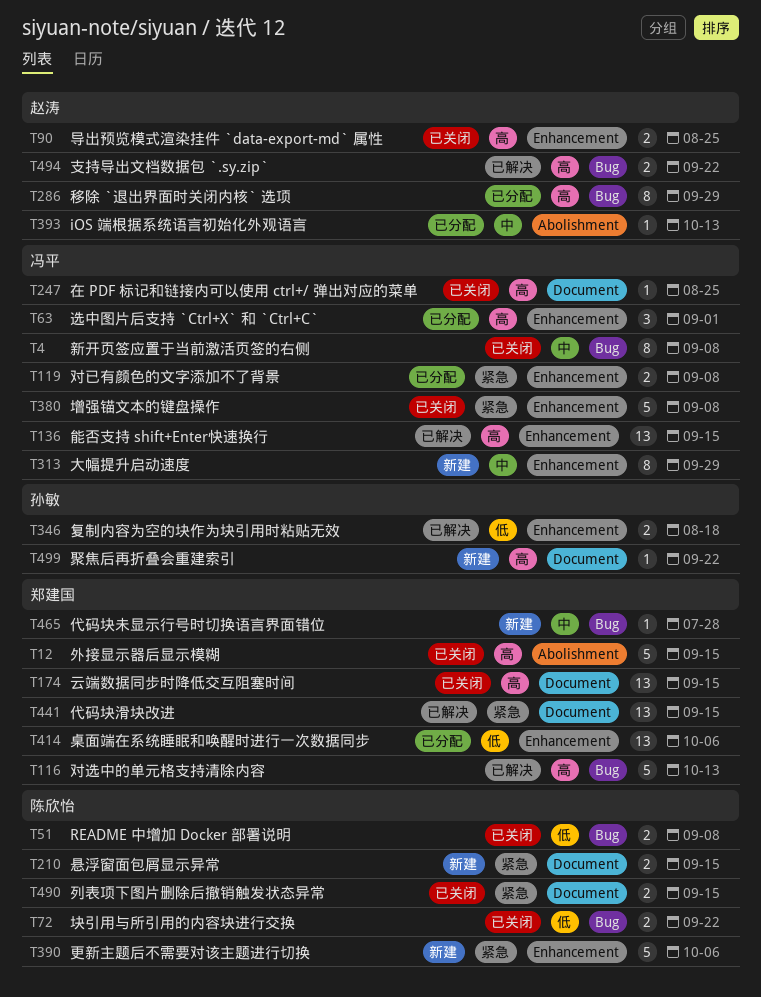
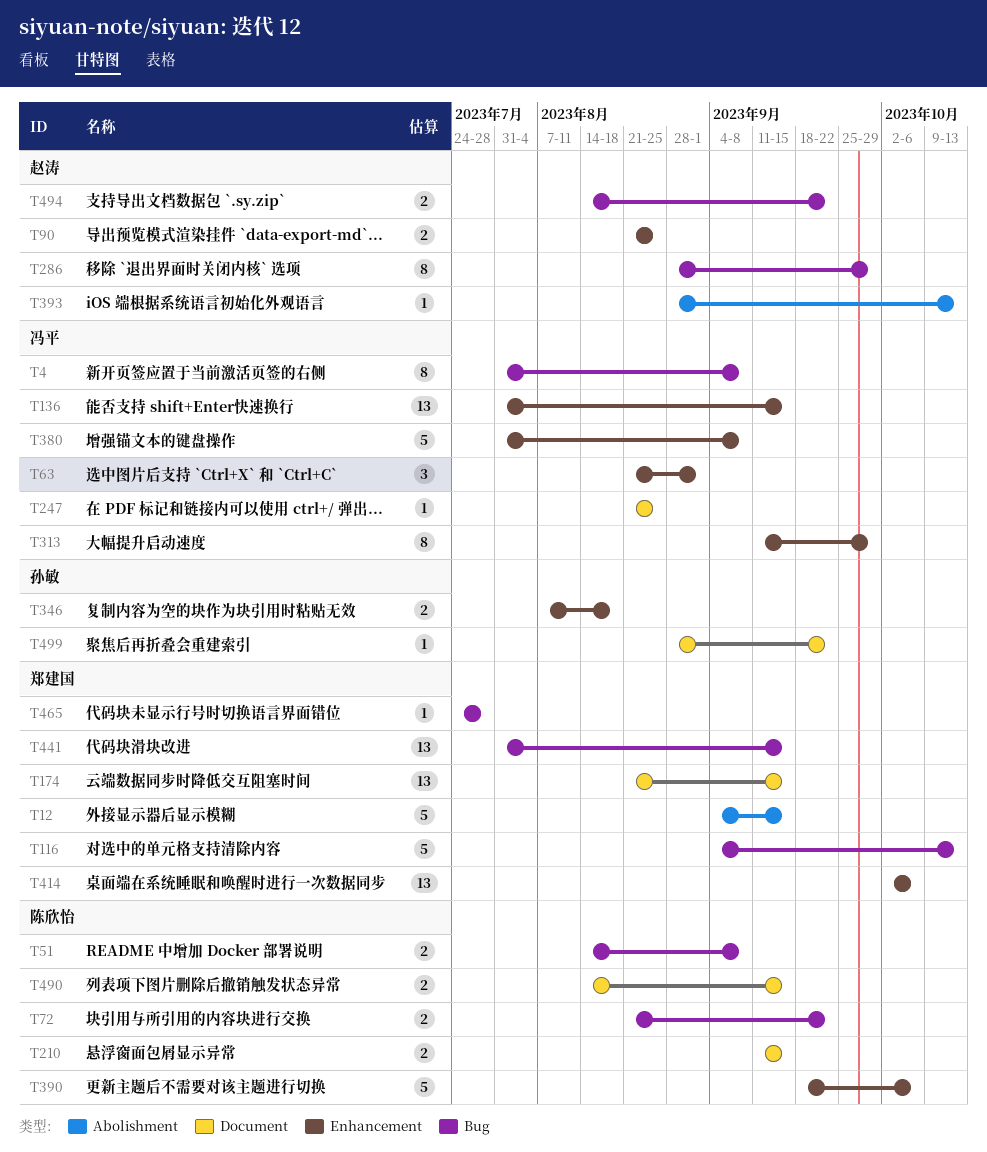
T119: present -> none
T441, label: Document -> Bug

